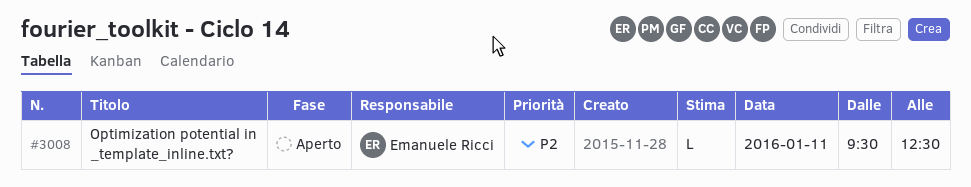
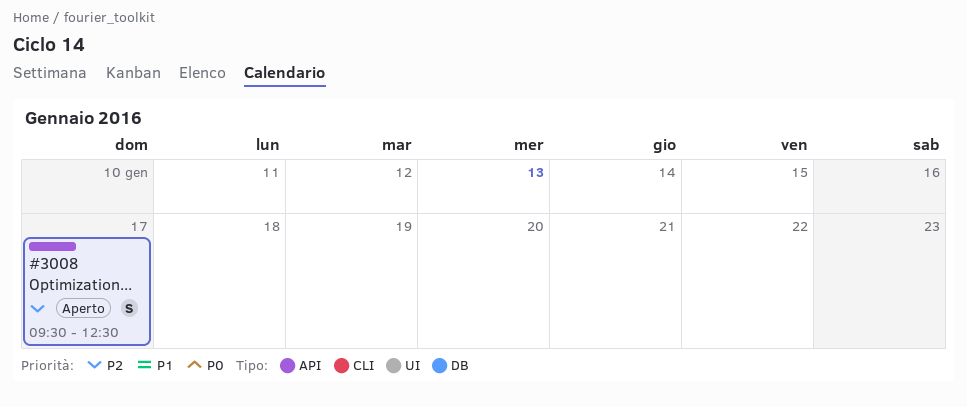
#3008, estimate: L -> S
#3008, day: Jan 11 -> Jan 17

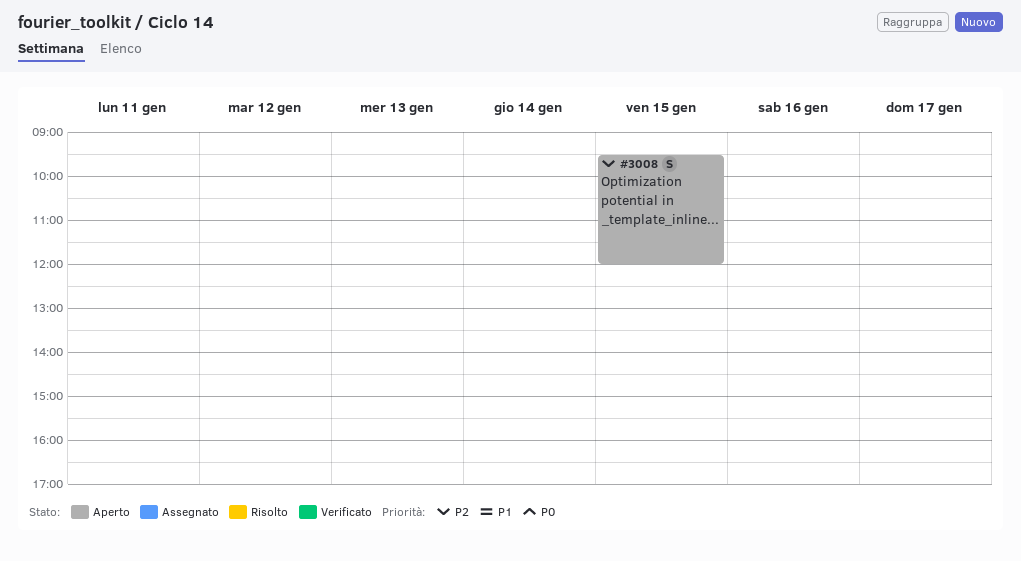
#3008, day: Jan 17 -> Jan 15
#3008, ends: 12:30 -> 12:00

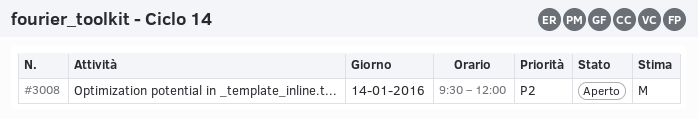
#3008, estimate: S -> M
#3008, day: Jan 15 -> Jan 14

